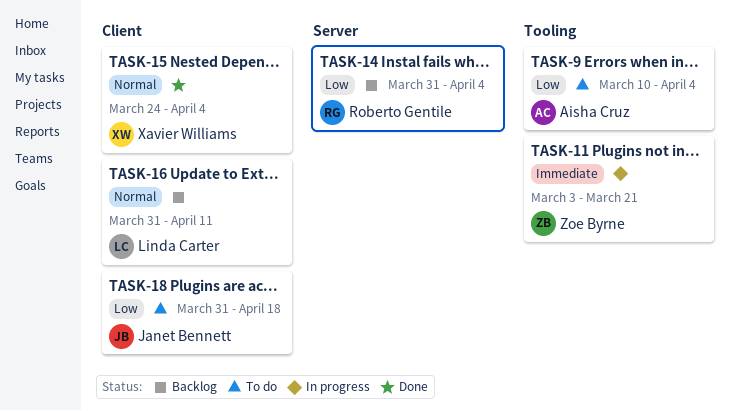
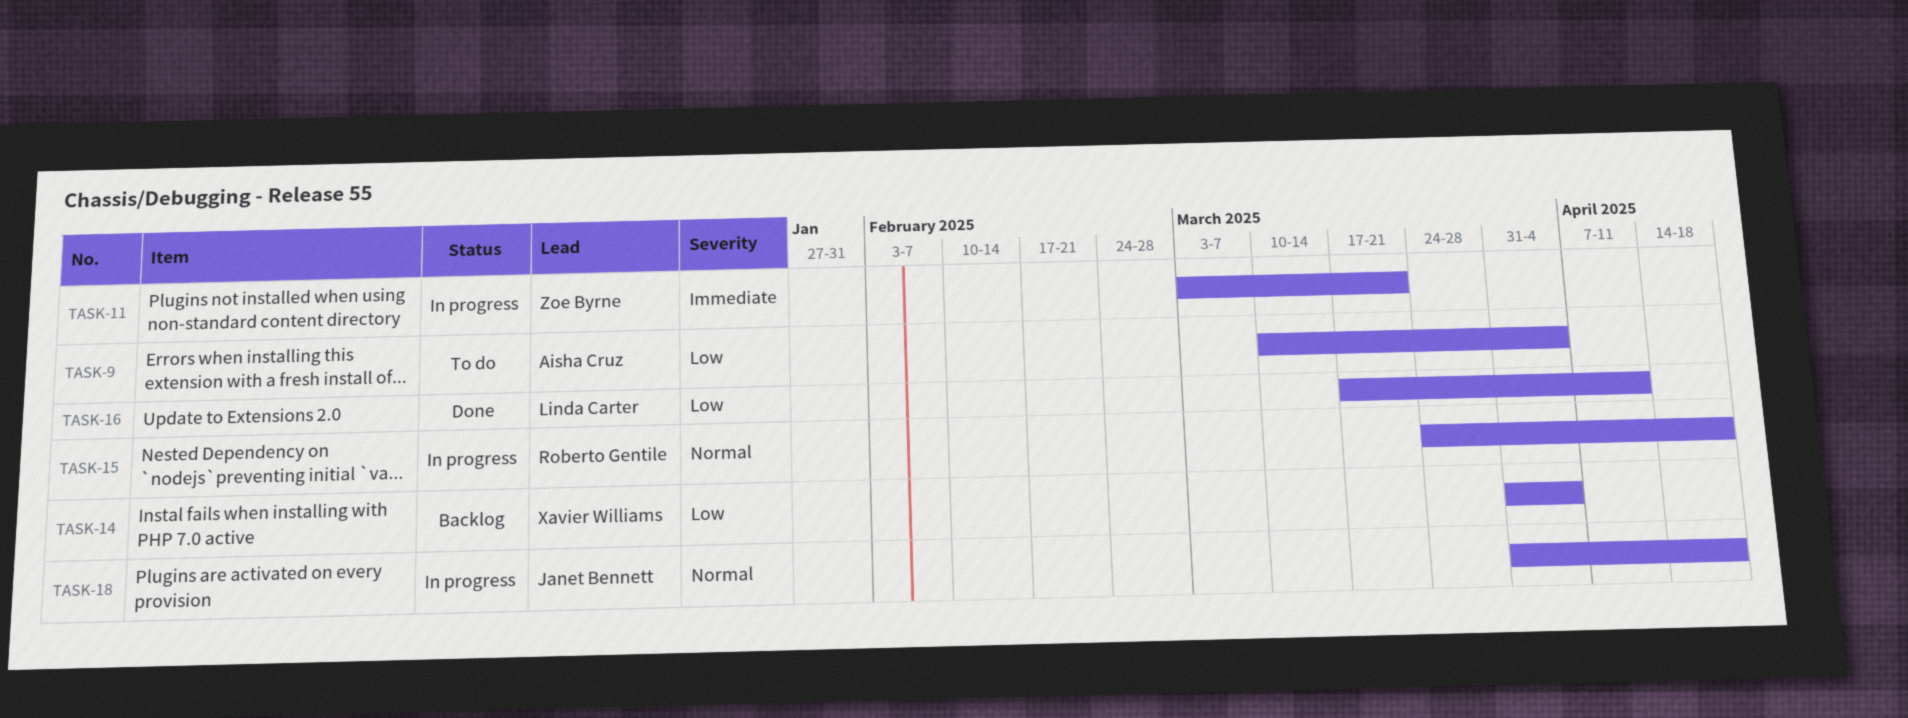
TASK-14, owner: Roberto Gentile -> Xavier Williams
TASK-15, status: Done -> In progress
TASK-15, owner: Xavier Williams -> Roberto Gentile
TASK-15, due: Apr 4 -> Apr 18
TASK-16, status: Backlog -> Done
TASK-16, priority: Normal -> Low
TASK-16, start: Mar 31 -> Mar 17
TASK-18, status: To do -> In progress
TASK-18, priority: Low -> Normal

